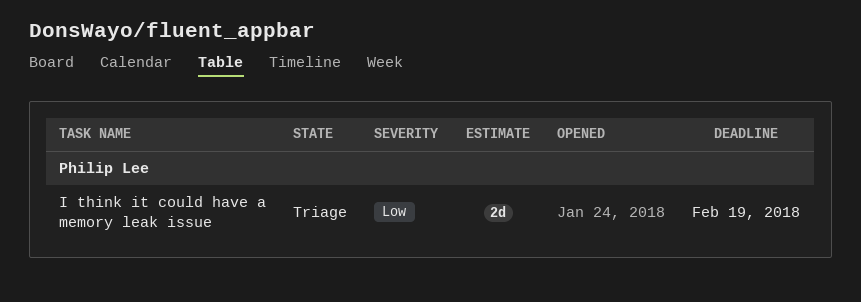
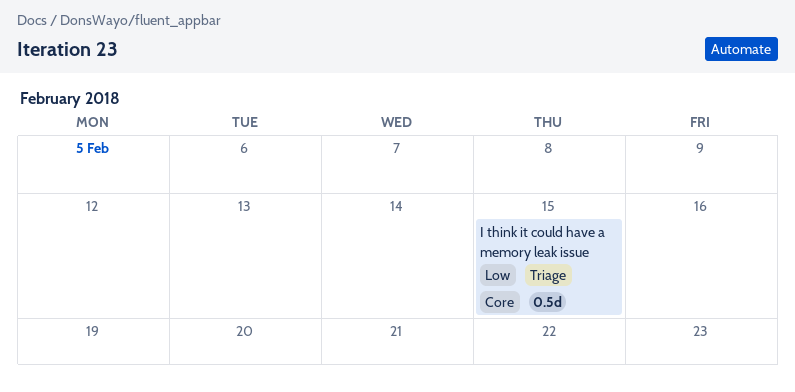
I think it could have a memory leak issue, estimate: 2d -> 0.5d
I think it could have a memory leak issue, due: Feb 19 -> Feb 15

